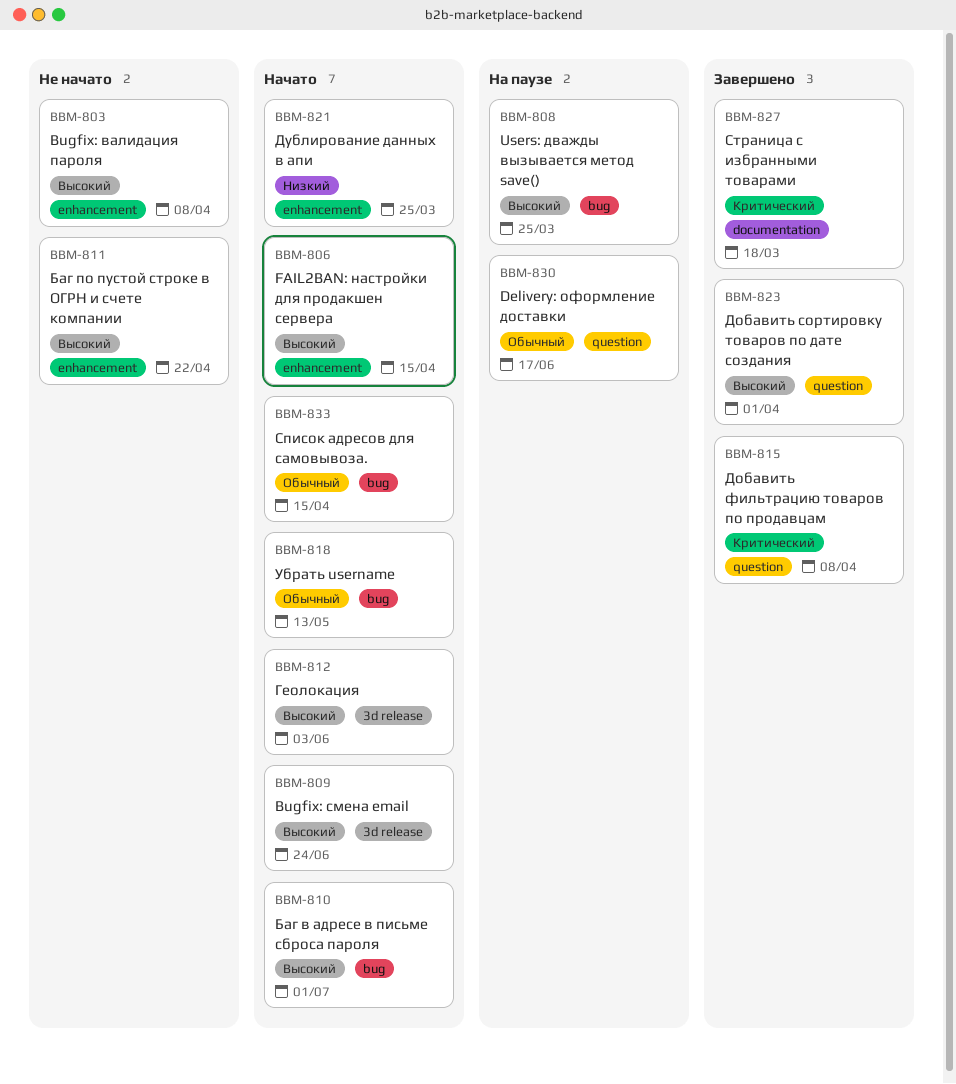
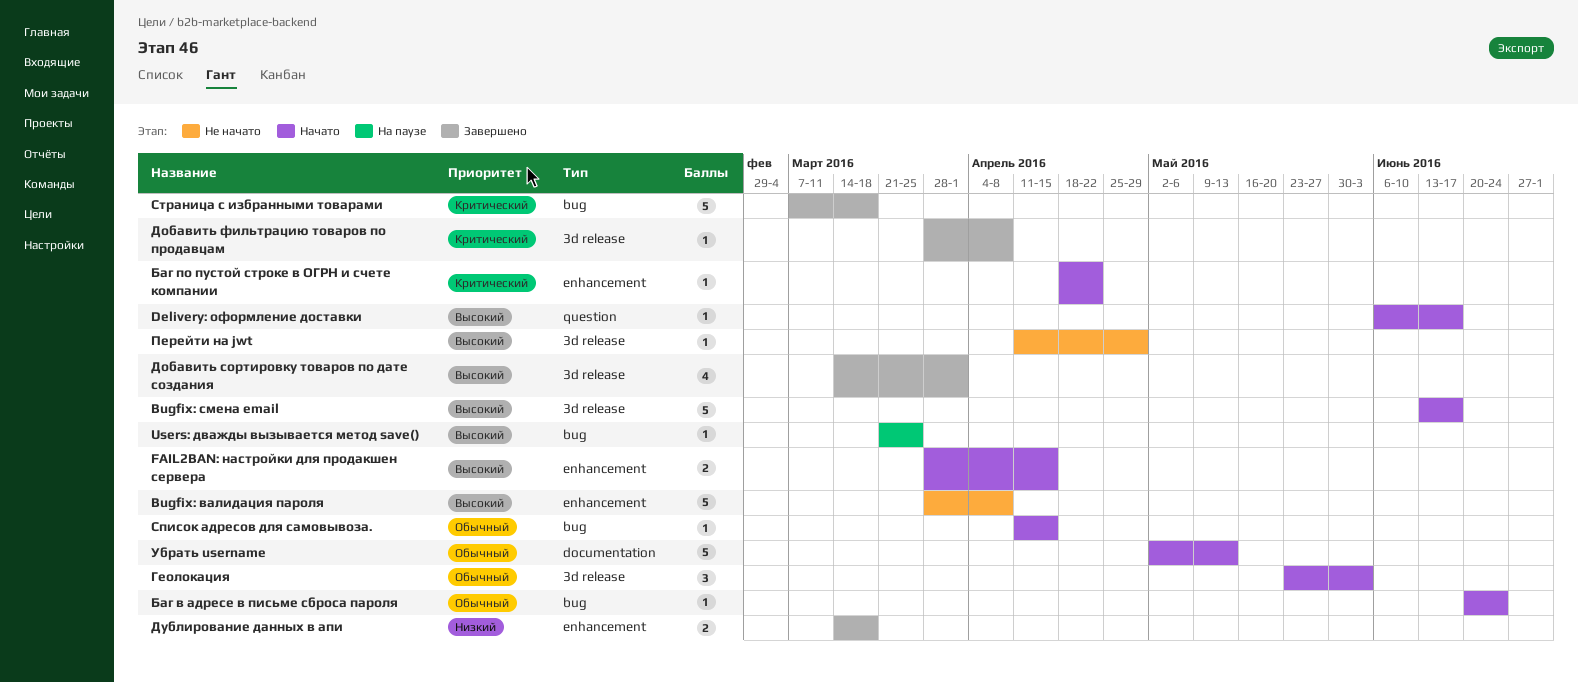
Bugfix: смена email, due: Jun 24 -> Jun 17
Delivery: оформление доставки, status: На паузе -> Начато
Delivery: оформление доставки, priority: Обычный -> Высокий
Баг в адресе в письме сброса пароля, priority: Высокий -> Обычный
Баг в адресе в письме сброса пароля, due: Jul 1 -> Jun 24
Баг по пустой строке в ОГРН и счете компании, status: Не начато -> Начато
Баг по пустой строке в ОГРН и счете компании, priority: Высокий -> Критический
Геолокация, priority: Высокий -> Обычный
Добавить сортировку товаров по дате создания, label: question -> 3d release
Добавить фильтрацию товаров по продавцам, label: question -> 3d release
Дублирование данных в апи, status: Начато -> Завершено
Дублирование данных в апи, due: Mar 25 -> Mar 18
Перейти на jwt: none -> present
Страница с избранными товарами, label: documentation -> bug
Убрать username, label: bug -> documentation

